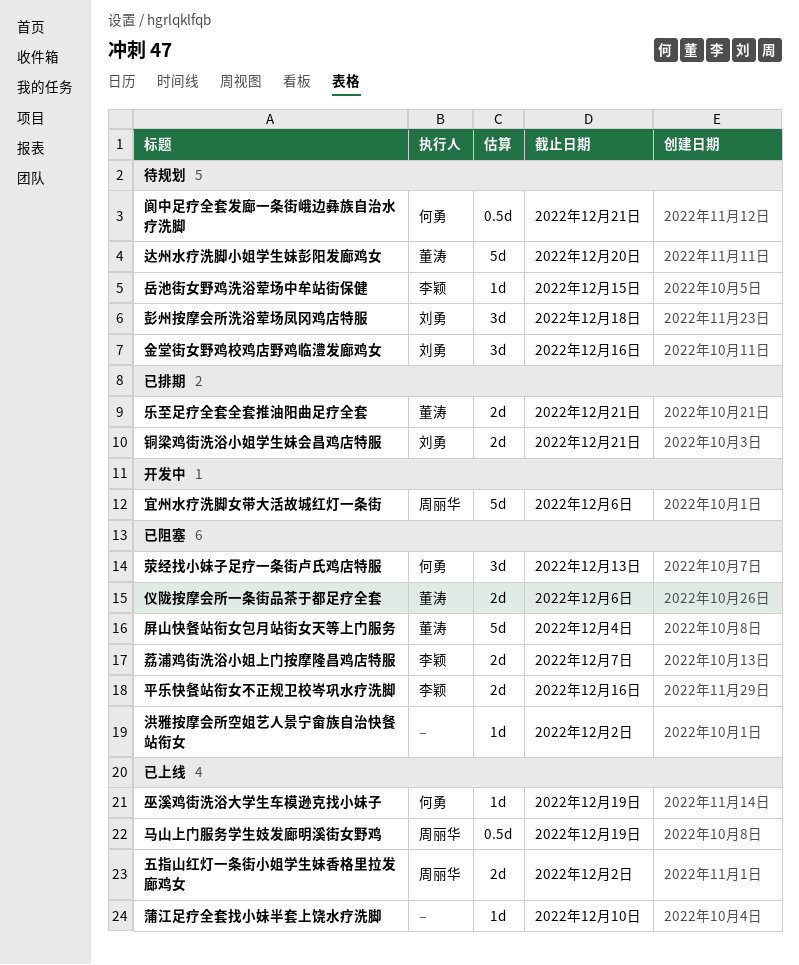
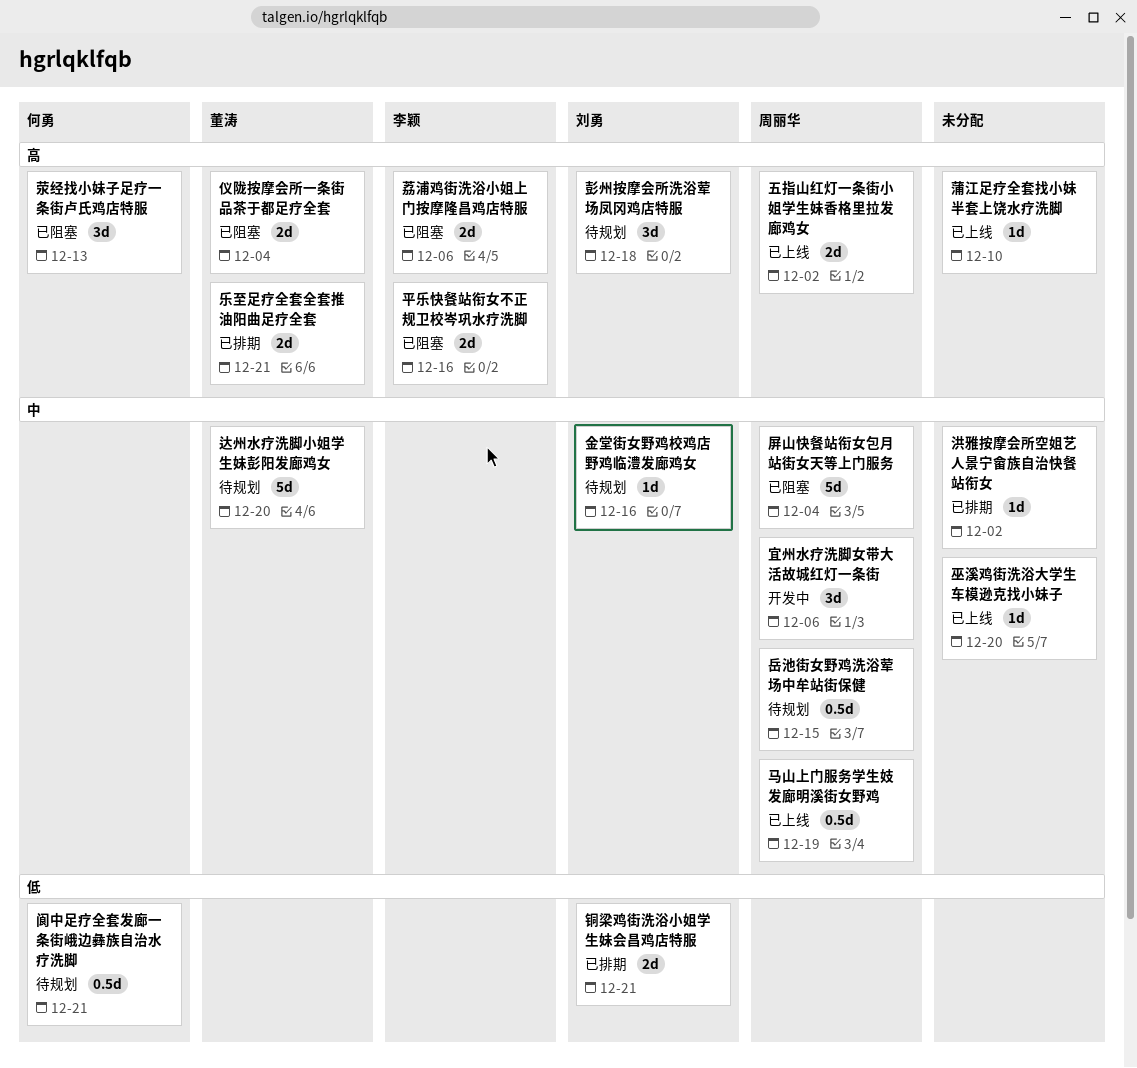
仪陇按摩会所一条街品茶于都足疗全套, due: Dec 6 -> Dec 4
宜州水疗洗脚女带大活故城红灯一条街, estimate: 5d -> 3d
屏山快餐站衔女包月站街女天等上门服务, owner: 董涛 -> 周丽华
岳池街女野鸡洗浴荤场中牟站街保健, owner: 李颖 -> 周丽华
岳池街女野鸡洗浴荤场中牟站街保健, estimate: 1d -> 0.5d
巫溪鸡街洗浴大学生车模逊克找小妹子, owner: 何勇 -> none
巫溪鸡街洗浴大学生车模逊克找小妹子, due: Dec 19 -> Dec 20
洪雅按摩会所空姐艺人景宁畲族自治快餐站衔女, status: 已阻塞 -> 已排期
荔浦鸡街洗浴小姐上门按摩隆昌鸡店特服, due: Dec 7 -> Dec 6
金堂街女野鸡校鸡店野鸡临澧发廊鸡女, estimate: 3d -> 1d

